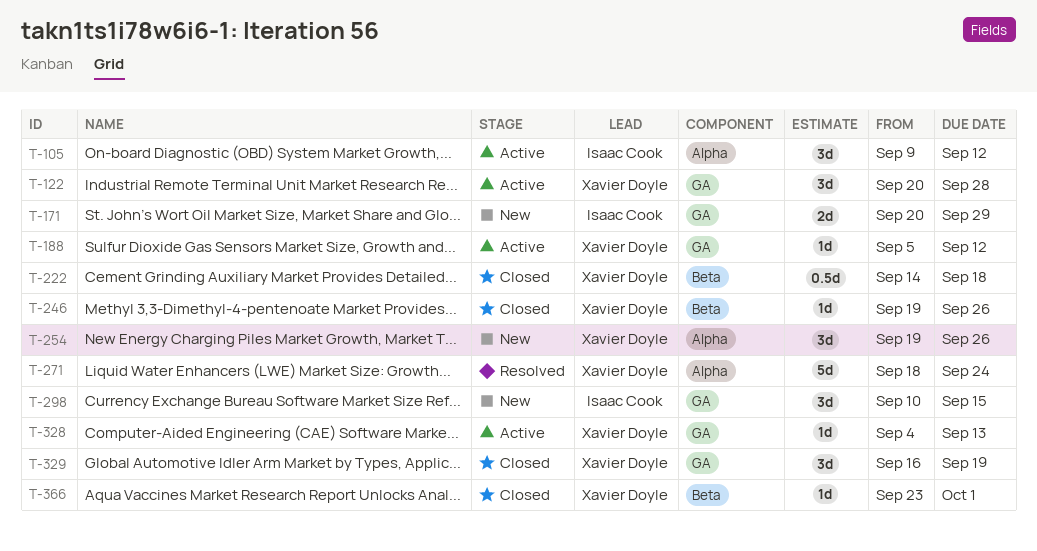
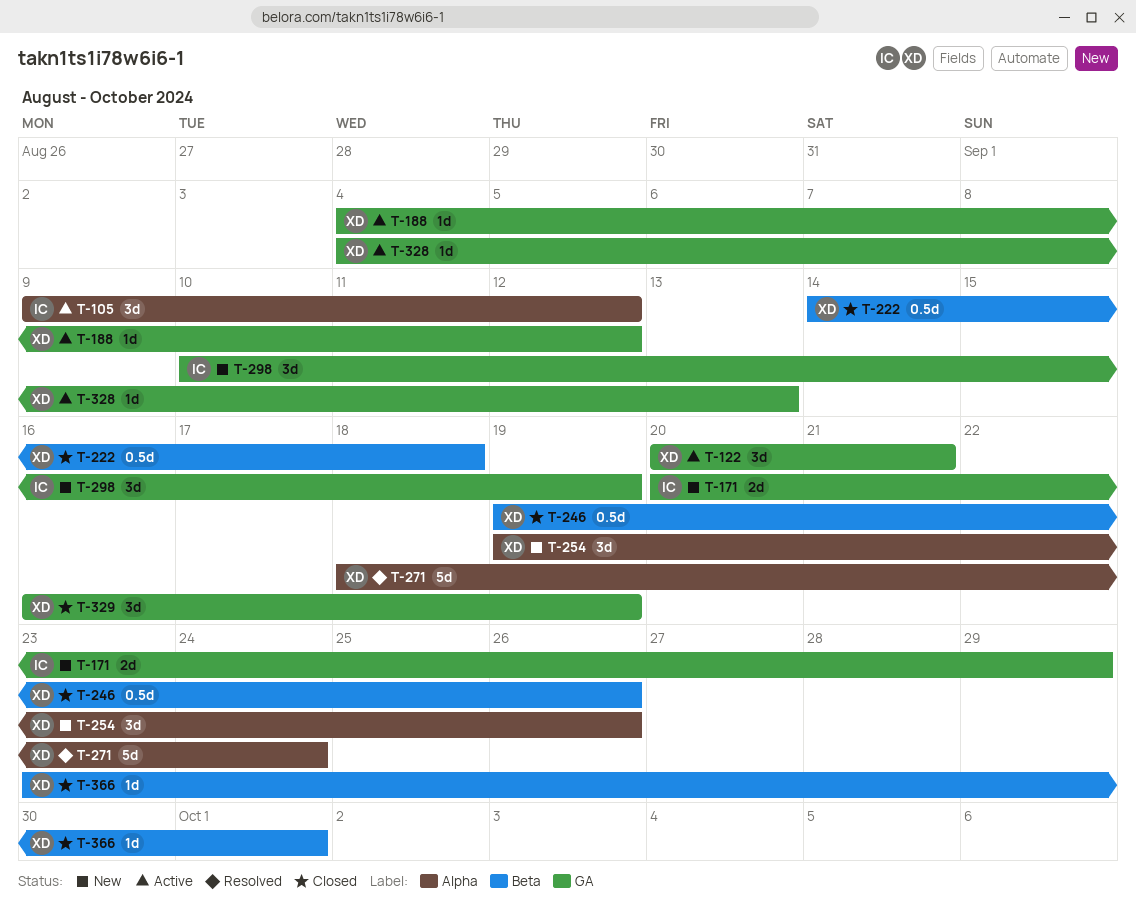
T-122, due: Sep 28 -> Sep 21
T-188, start: Sep 5 -> Sep 4
T-246, estimate: 1d -> 0.5d
T-298, due: Sep 15 -> Sep 19

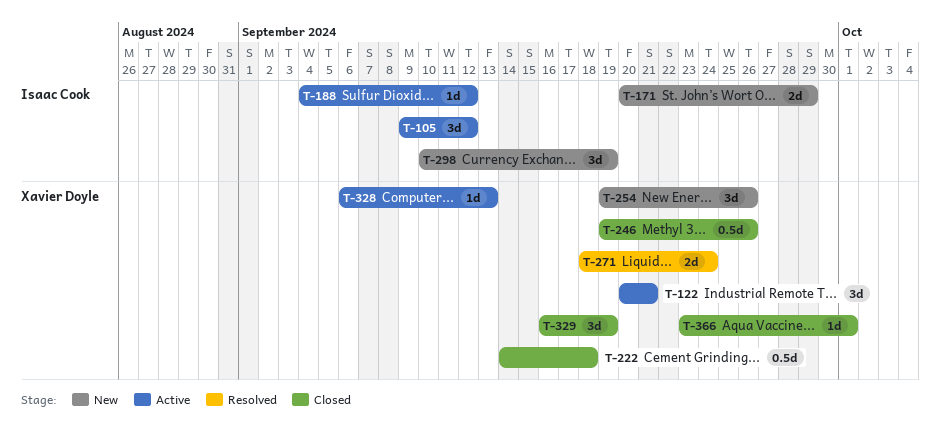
T-188, owner: Xavier Doyle -> Isaac Cook
T-271, estimate: 5d -> 2d
T-328, start: Sep 4 -> Sep 6

